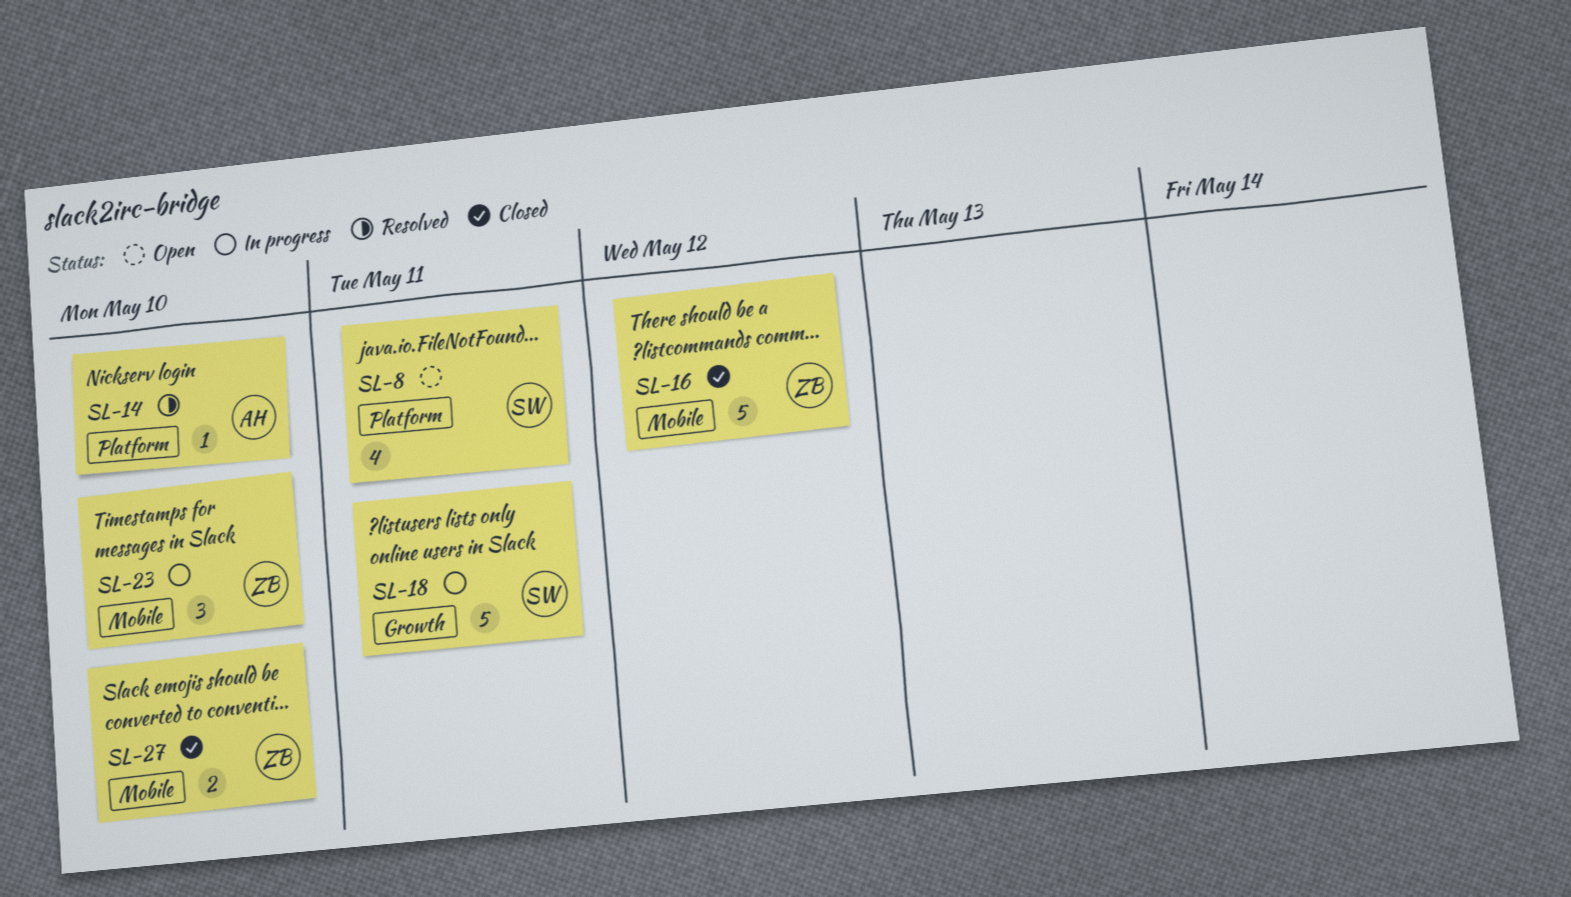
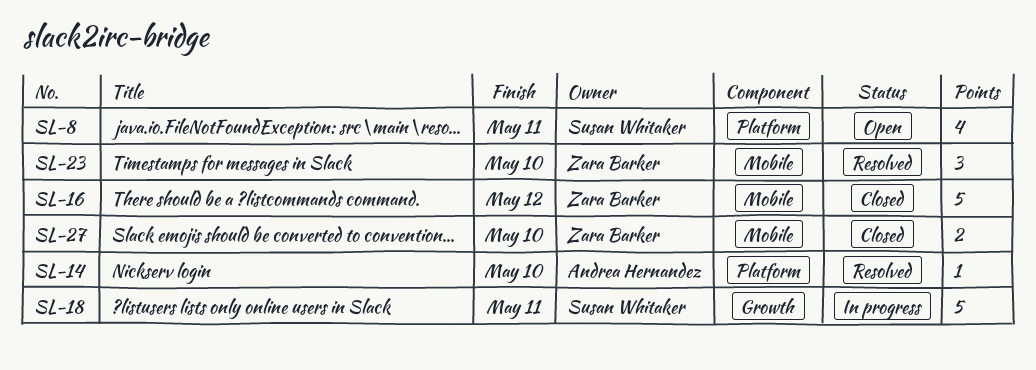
SL-23, status: In progress -> Resolved

